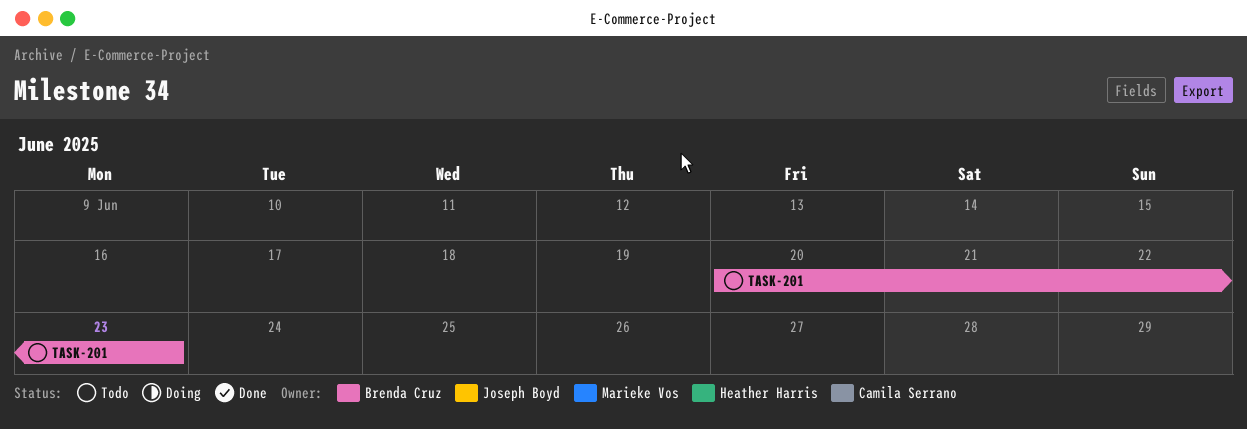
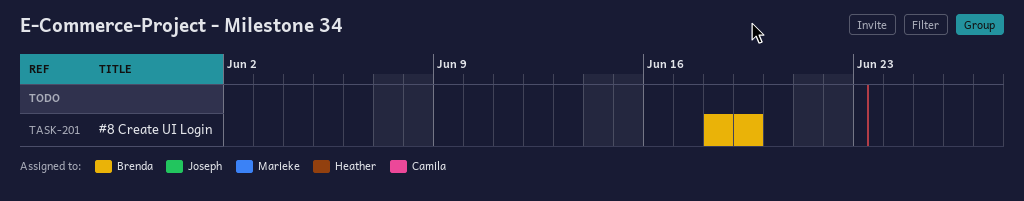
TASK-201, start: Jun 20 -> Jun 18
TASK-201, due: Jun 23 -> Jun 19

